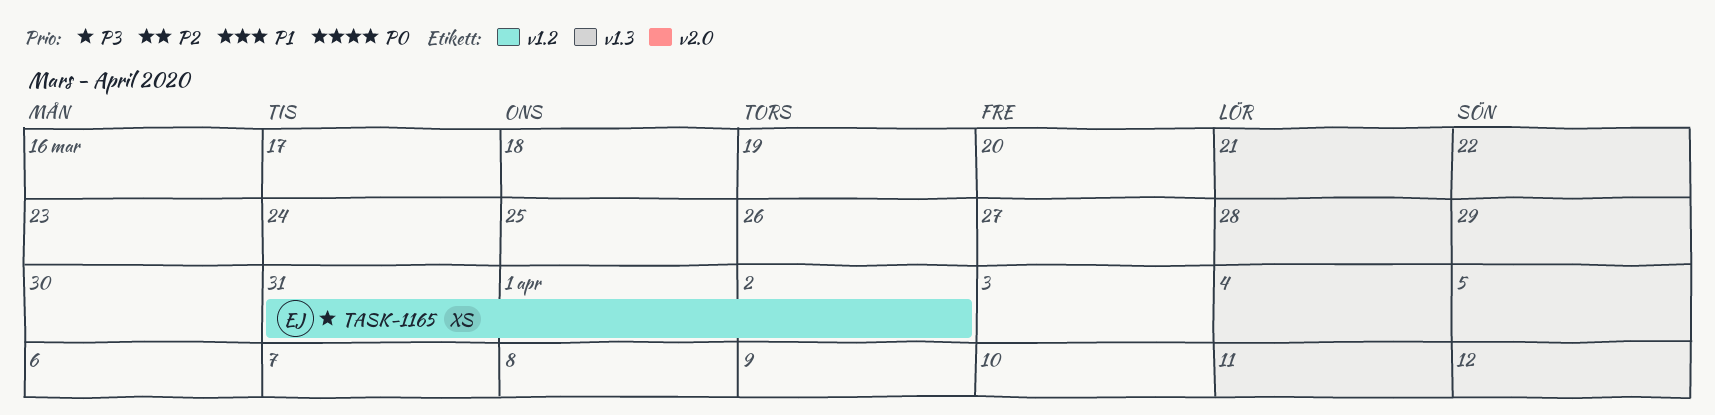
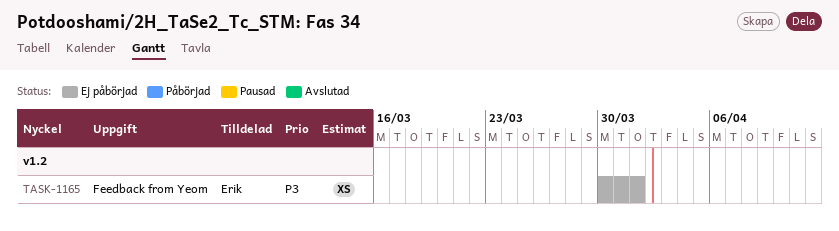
TASK-1165, start: Mar 31 -> Mar 30
TASK-1165, due: Apr 2 -> Apr 1

